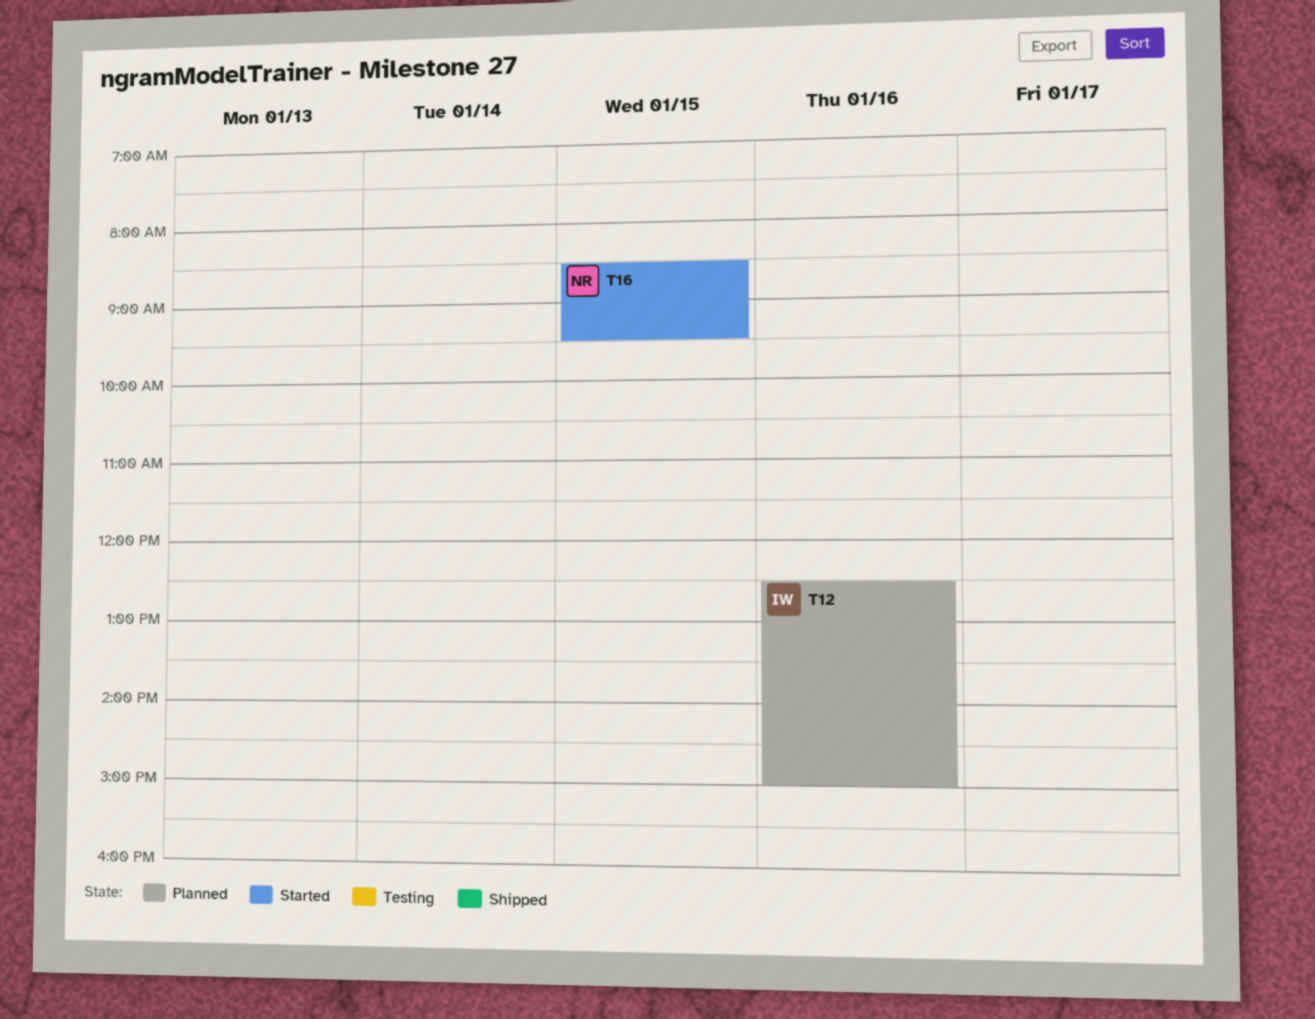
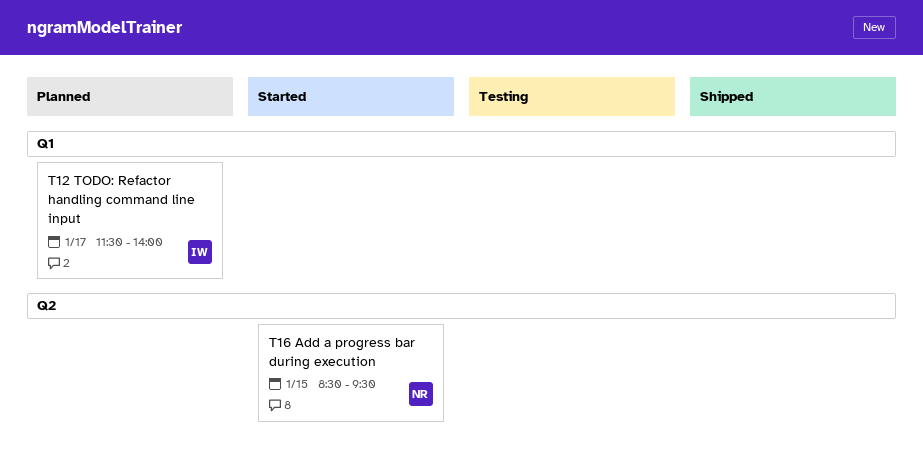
T12, day: Jan 16 -> Jan 17
T12, begins: 12:30 -> 11:30
T12, ends: 15:00 -> 14:00

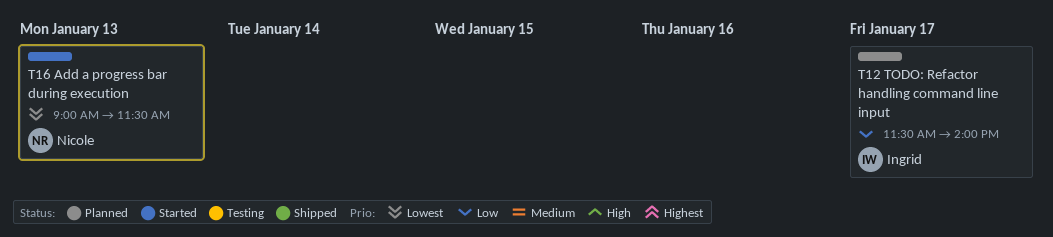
T16, day: Jan 15 -> Jan 13
T16, begins: 08:30 -> 09:00
T16, ends: 09:30 -> 11:30

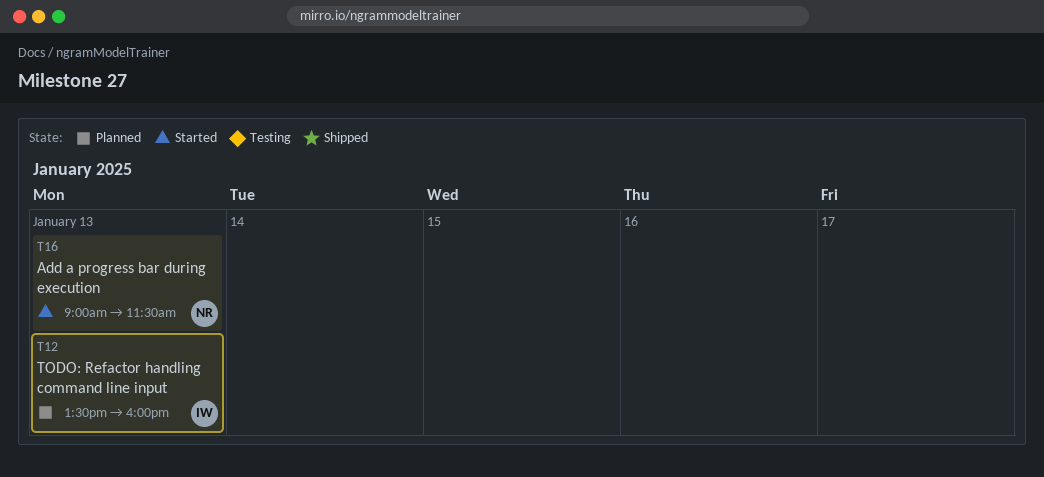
T12, day: Jan 17 -> Jan 13
T12, begins: 11:30 -> 13:30
T12, ends: 14:00 -> 16:00

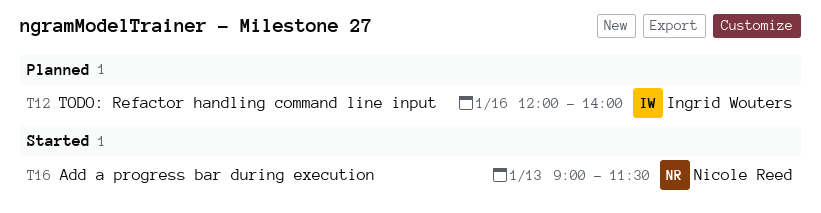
T12, day: Jan 13 -> Jan 16
T12, begins: 13:30 -> 12:00
T12, ends: 16:00 -> 14:00

